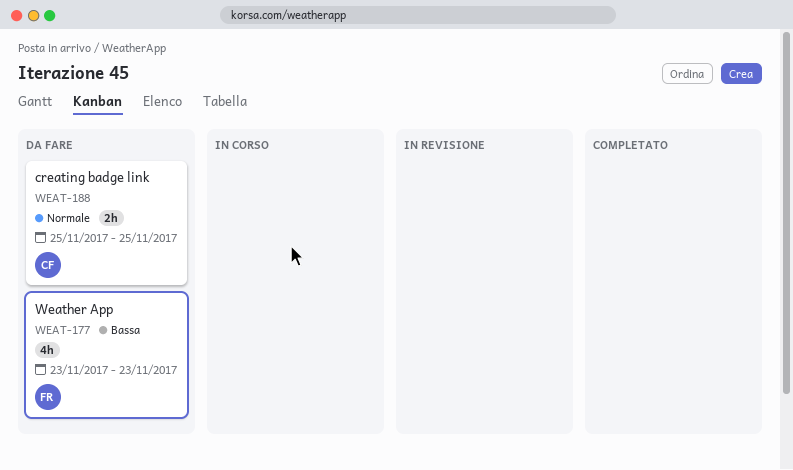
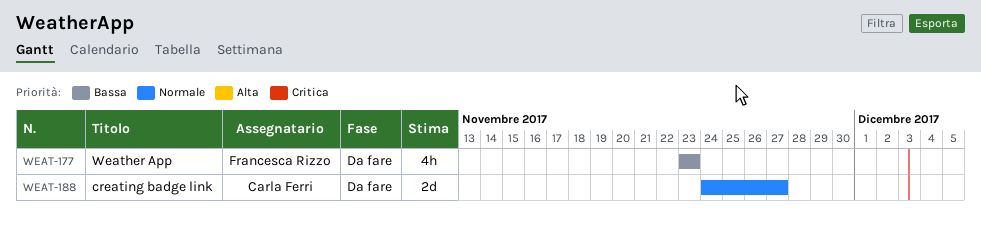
WEAT-188, estimate: 2h -> 2d
WEAT-188, start: Nov 25 -> Nov 24
WEAT-188, due: Nov 25 -> Nov 27

